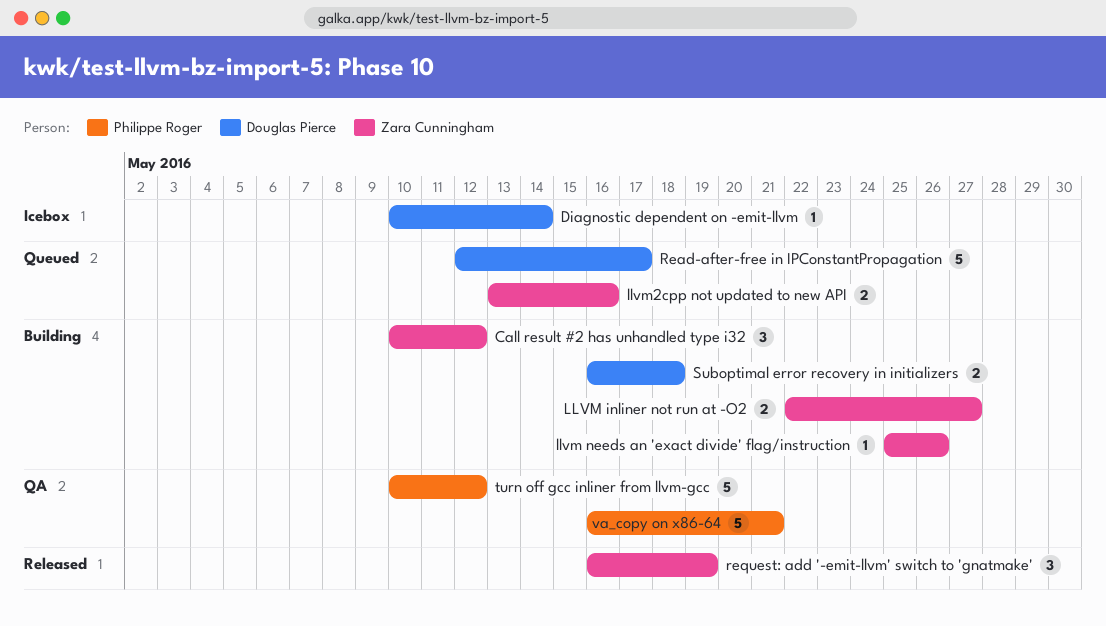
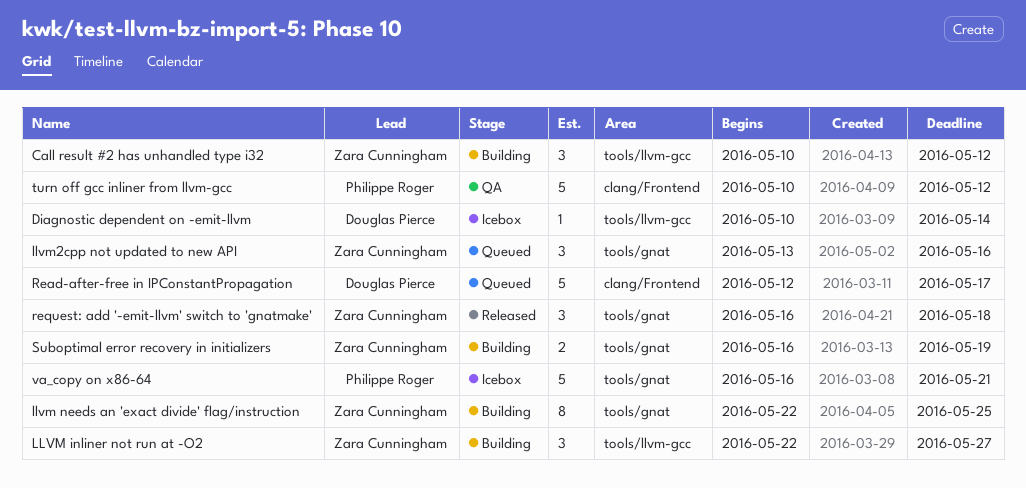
LLVM inliner not run at -O2, estimate: 2 -> 3
llvm needs an 'exact divide' flag/instruction, estimate: 1 -> 8
llvm needs an 'exact divide' flag/instruction, start: May 25 -> May 22
llvm needs an 'exact divide' flag/instruction, due: May 26 -> May 25
llvm2cpp not updated to new API, estimate: 2 -> 3
request: add '-emit-llvm' switch to 'gnatmake', due: May 19 -> May 18
Suboptimal error recovery in initializers, owner: Douglas Pierce -> Zara Cunningham
Suboptimal error recovery in initializers, due: May 18 -> May 19
va_copy on x86-64, status: QA -> Icebox

